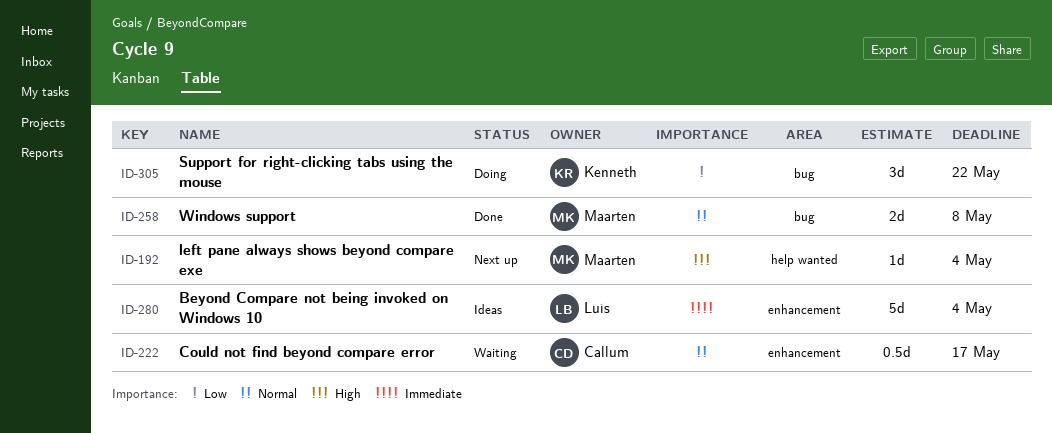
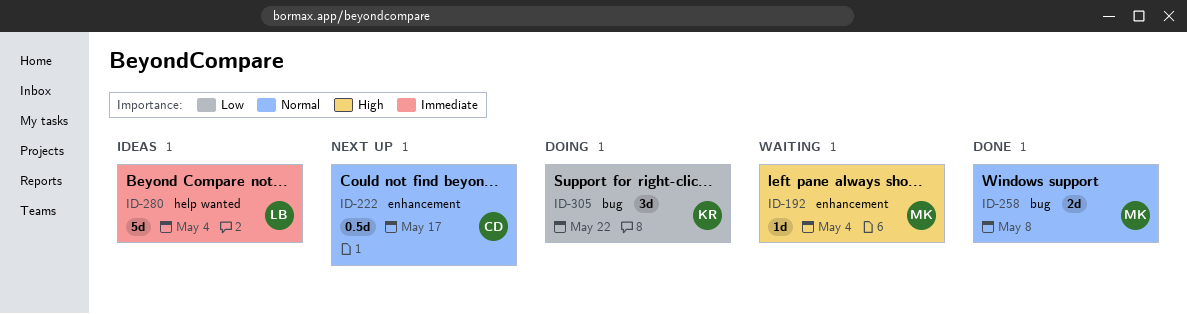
ID-192, status: Next up -> Waiting
ID-192, label: help wanted -> enhancement
ID-222, status: Waiting -> Next up
ID-280, label: enhancement -> help wanted

